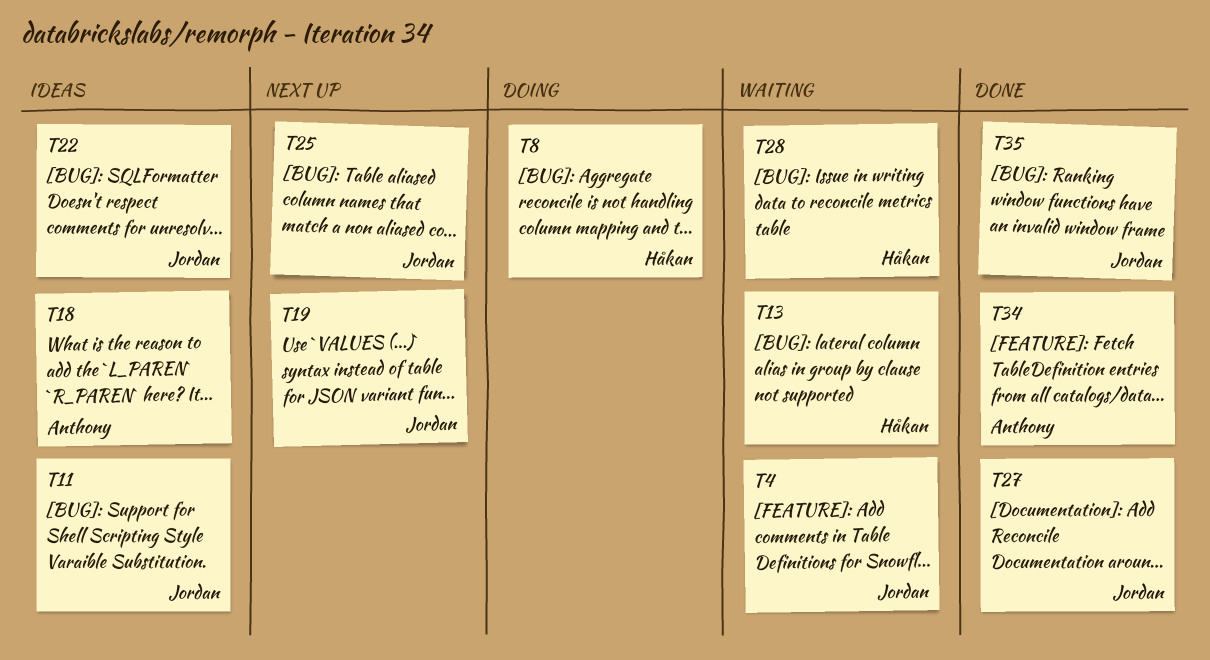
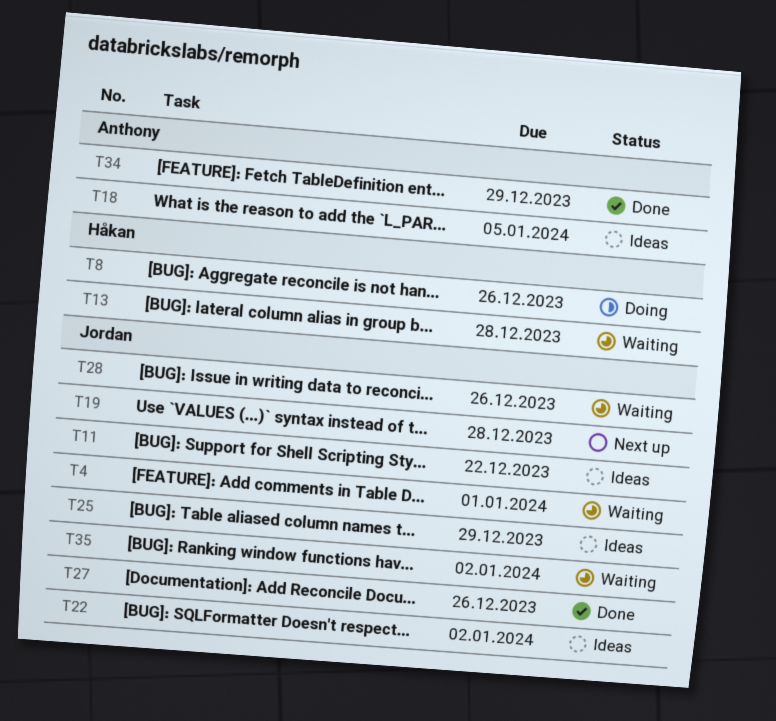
T25, status: Next up -> Ideas
T28, owner: Håkan -> Jordan
T35, status: Done -> Waiting

